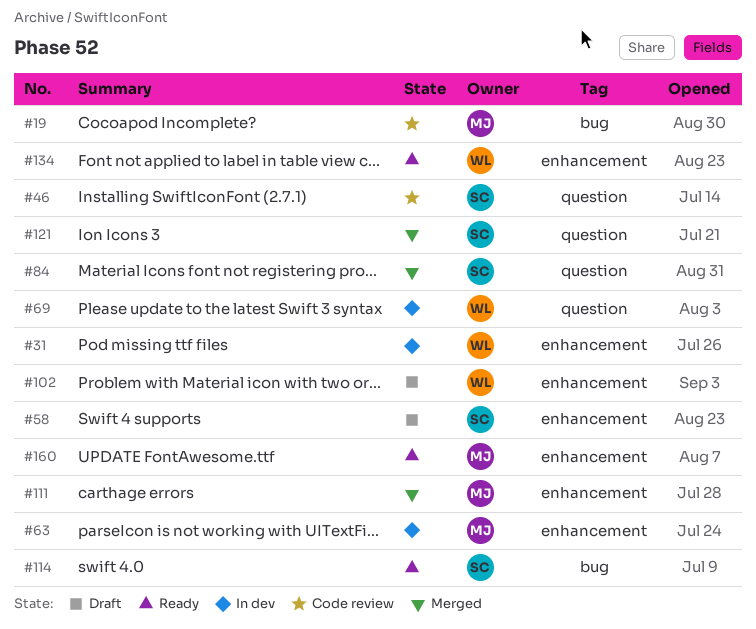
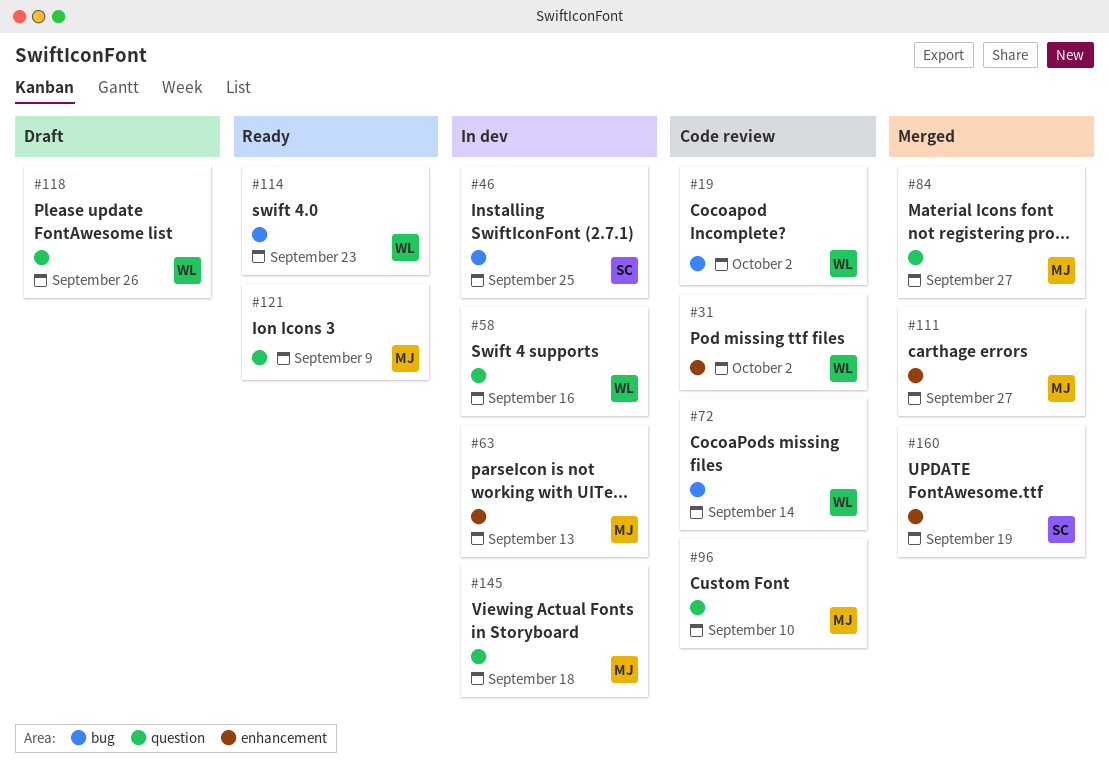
#19, owner: MJ -> WL
#31, status: In dev -> Code review
#46, status: Code review -> In dev
#46, label: question -> bug
#58, status: Draft -> In dev
#58, owner: SC -> WL
#58, label: enhancement -> question
#69: present -> none
#72: none -> present
#84, owner: SC -> MJ
#96: none -> present
#102: present -> none
#114, owner: SC -> WL
#118: none -> present
#121, status: Merged -> Ready
#121, owner: SC -> MJ
#134: present -> none
#145: none -> present
#160, status: Ready -> Merged
#160, owner: MJ -> SC

